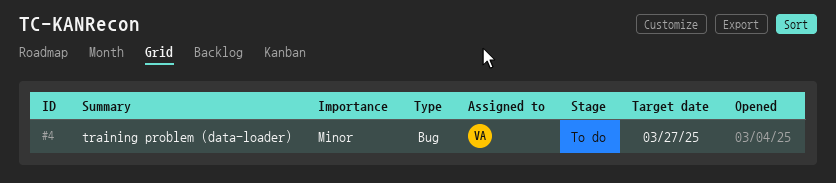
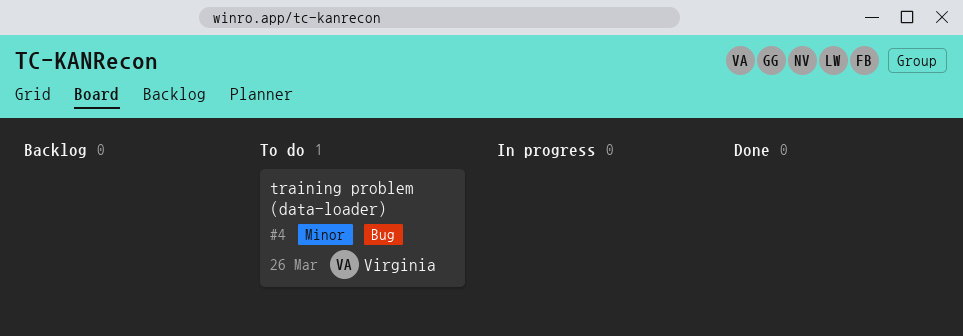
#4, due: Mar 27 -> Mar 26

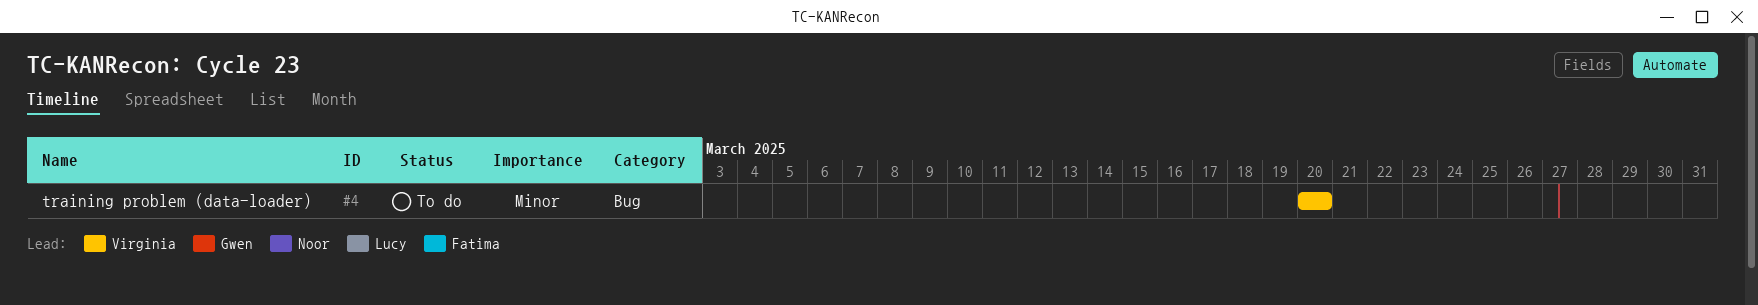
#4, due: Mar 26 -> Mar 20

